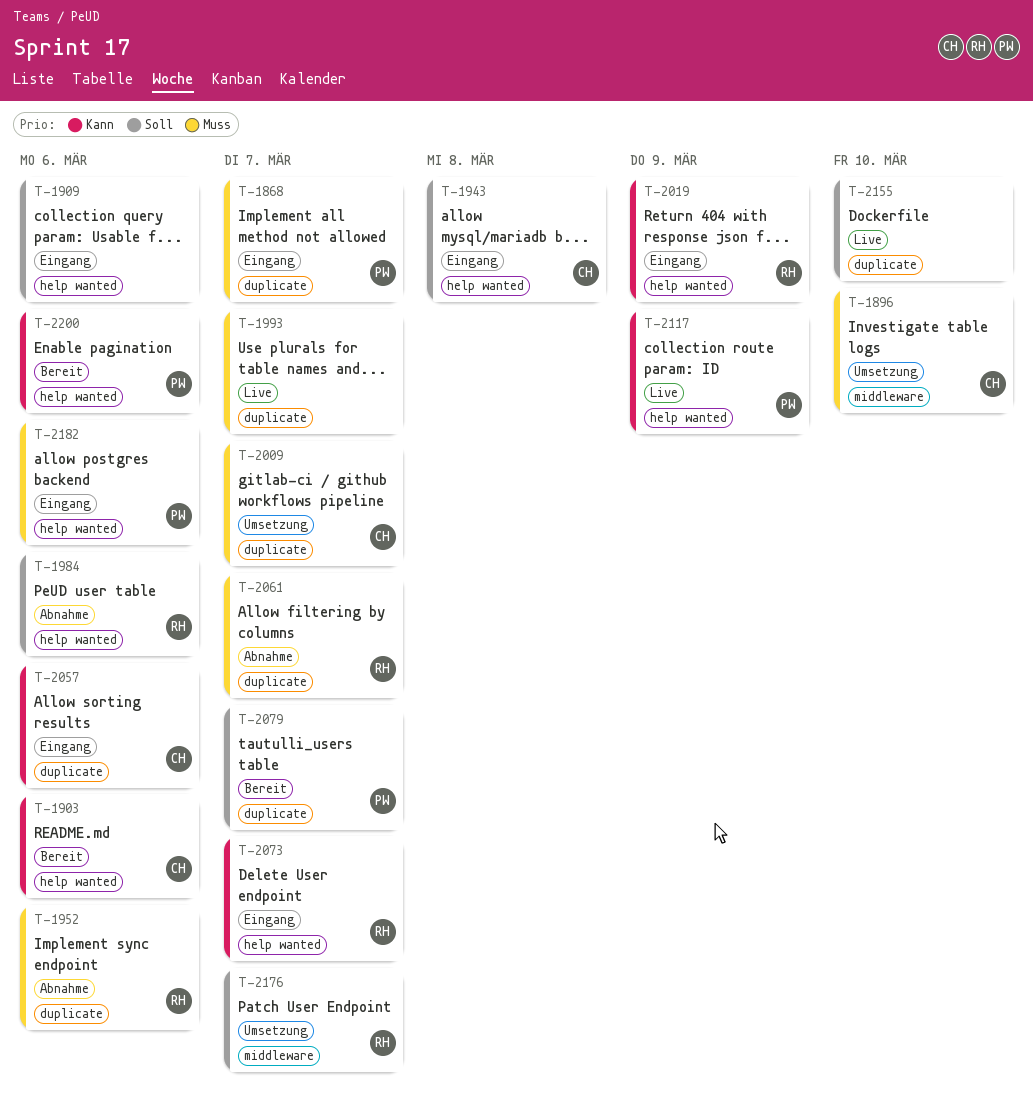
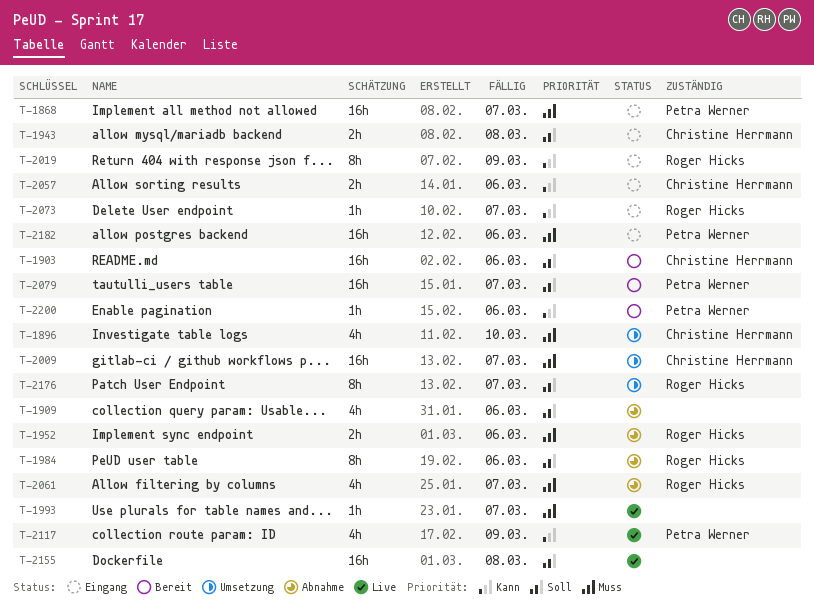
T-1903, priority: Kann -> Soll
T-1909, status: Eingang -> Abnahme
T-2155, due: Mar 10 -> Mar 8

